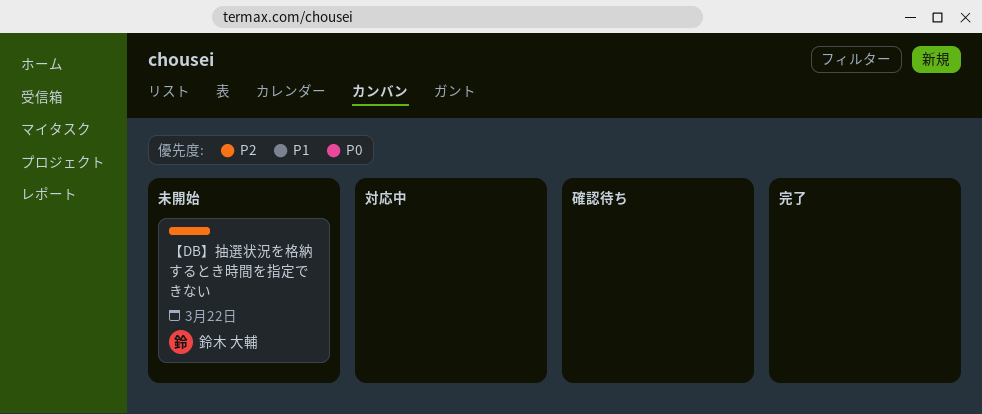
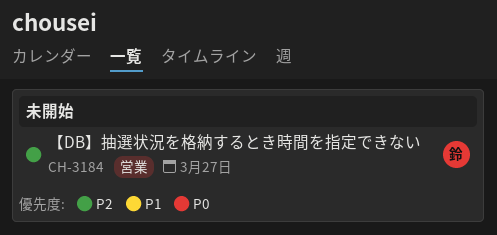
【DB】抽選状況を格納するとき時間を指定できない, due: Mar 22 -> Mar 27

